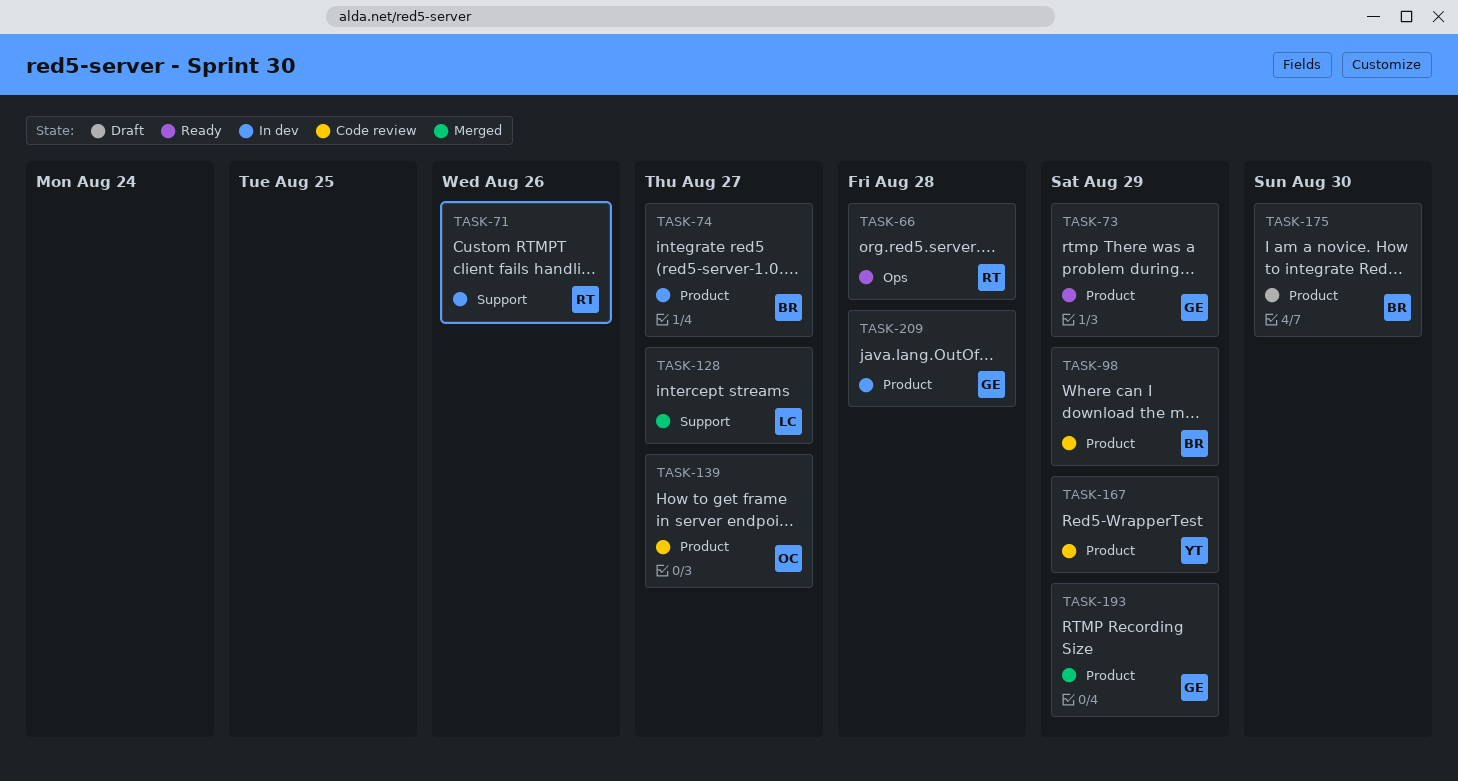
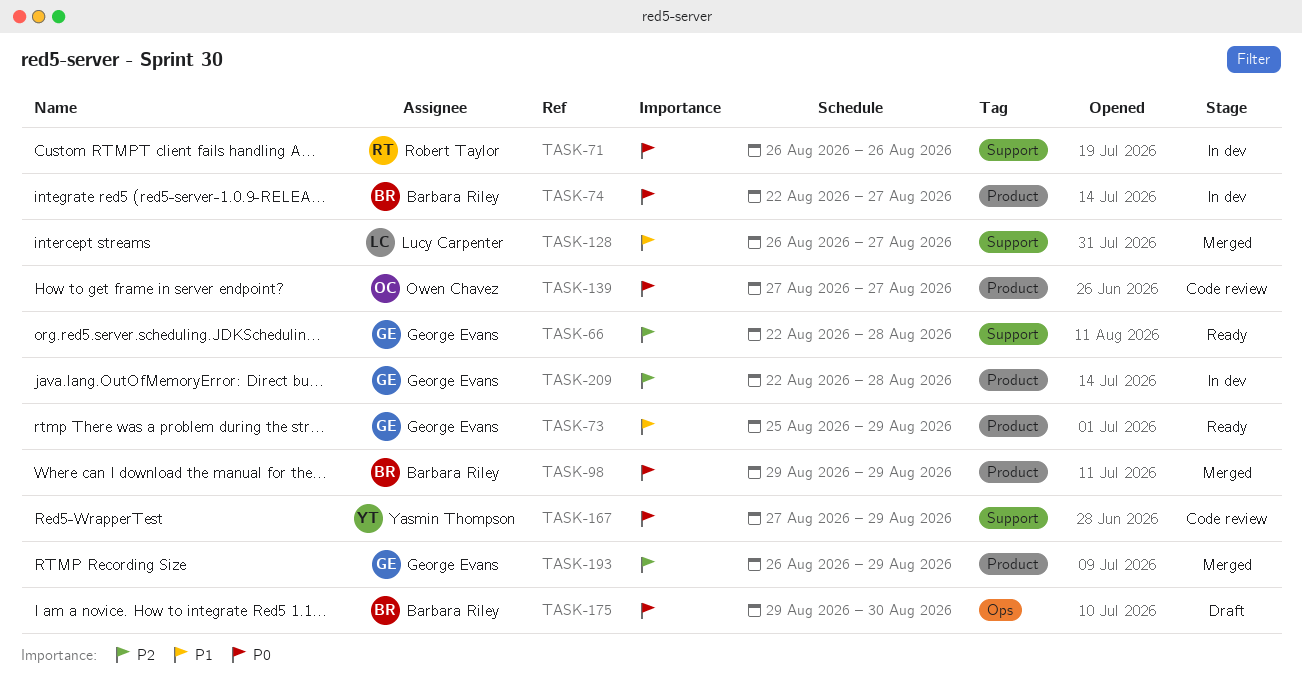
TASK-66, owner: Robert Taylor -> George Evans
TASK-66, label: Ops -> Support
TASK-98, status: Code review -> Merged
TASK-167, label: Product -> Support
TASK-175, label: Product -> Ops

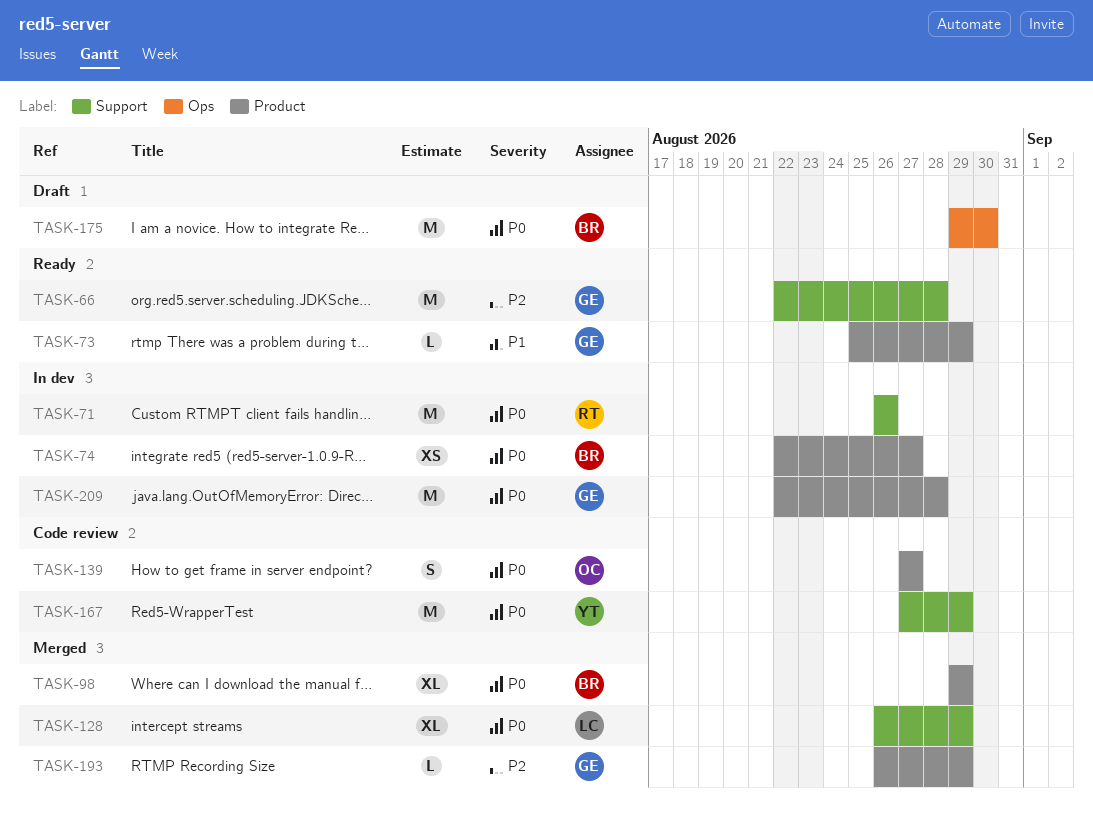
TASK-128, priority: P1 -> P0
TASK-128, due: Aug 27 -> Aug 29
TASK-209, priority: P2 -> P0

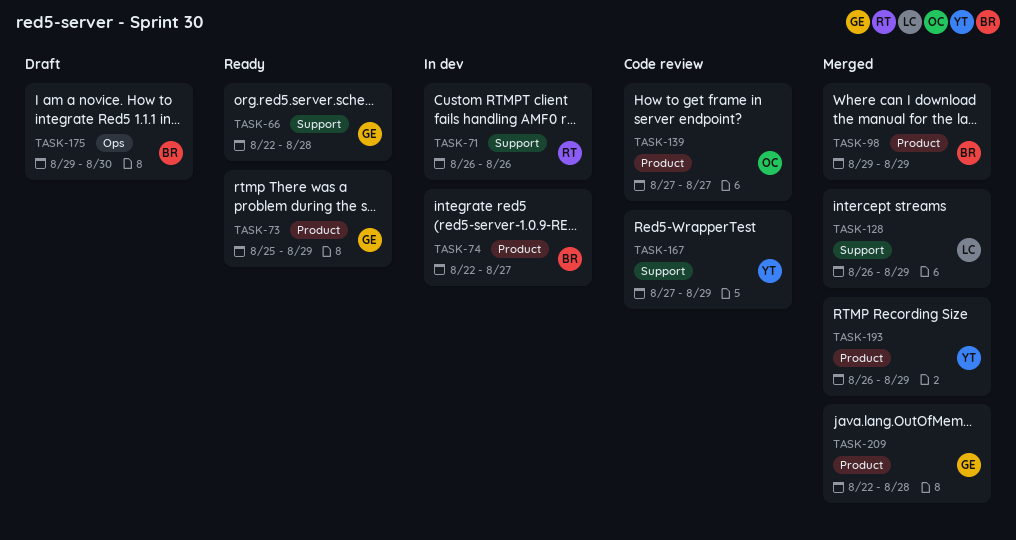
TASK-193, owner: GE -> YT
TASK-209, status: In dev -> Merged

